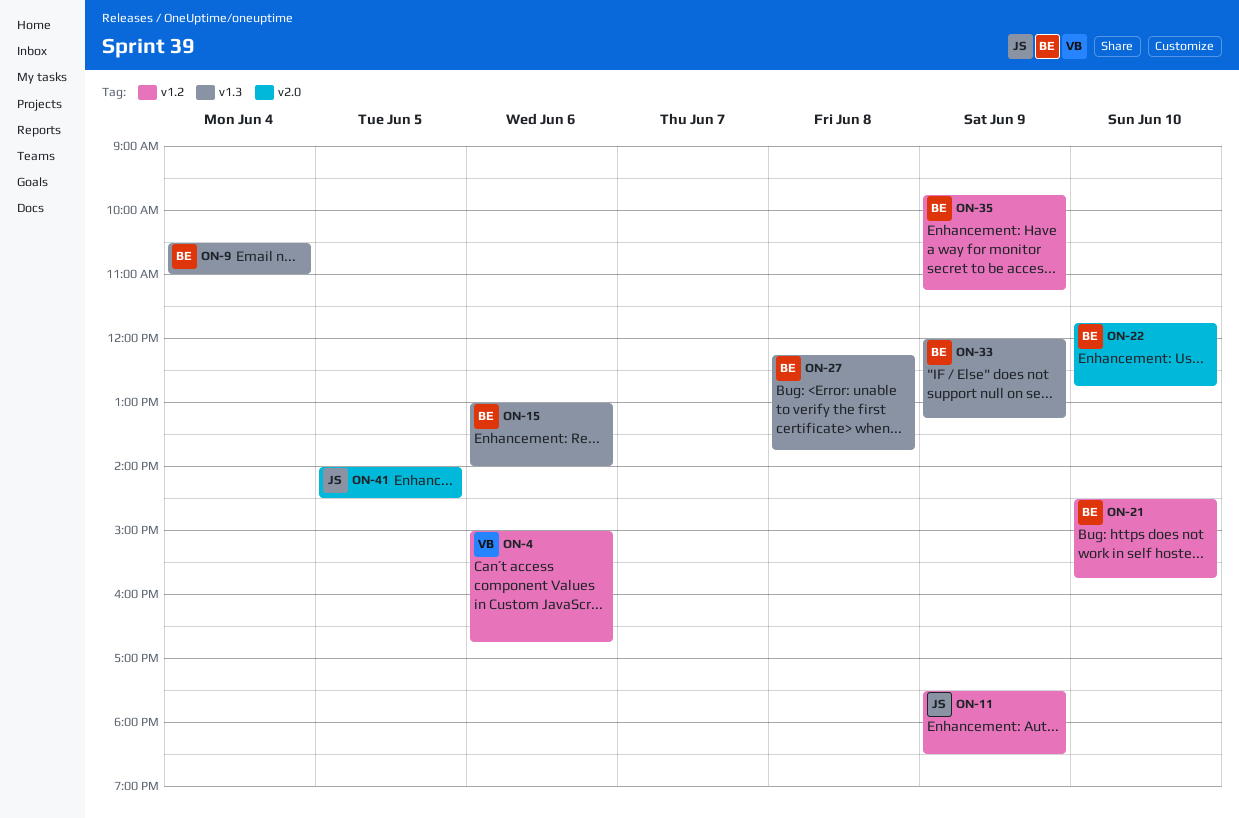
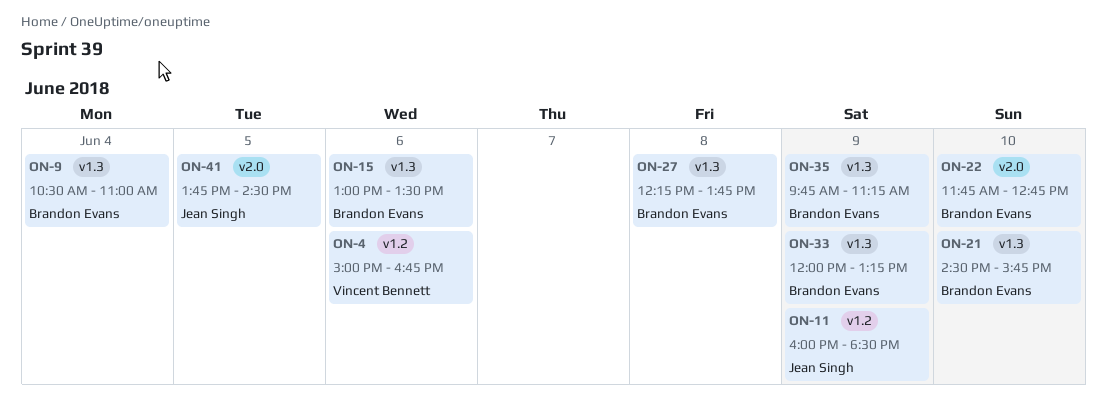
ON-11, begins: 17:30 -> 16:00
ON-15, ends: 14:00 -> 13:30
ON-21, label: v1.2 -> v1.3
ON-35, label: v1.2 -> v1.3
ON-41, begins: 14:00 -> 13:45

